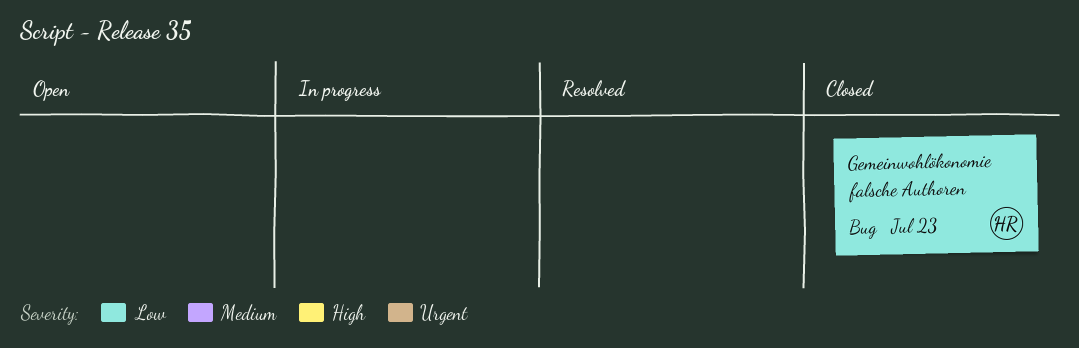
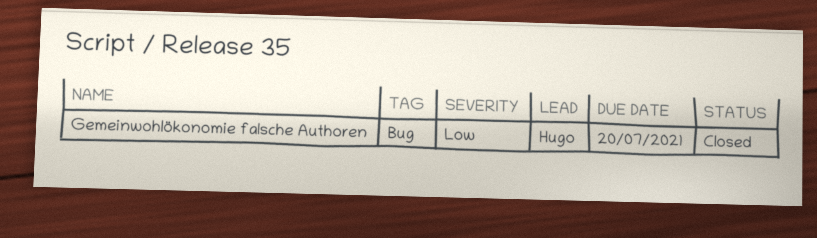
Gemeinwohlökonomie falsche Authoren, due: Jul 23 -> Jul 20

